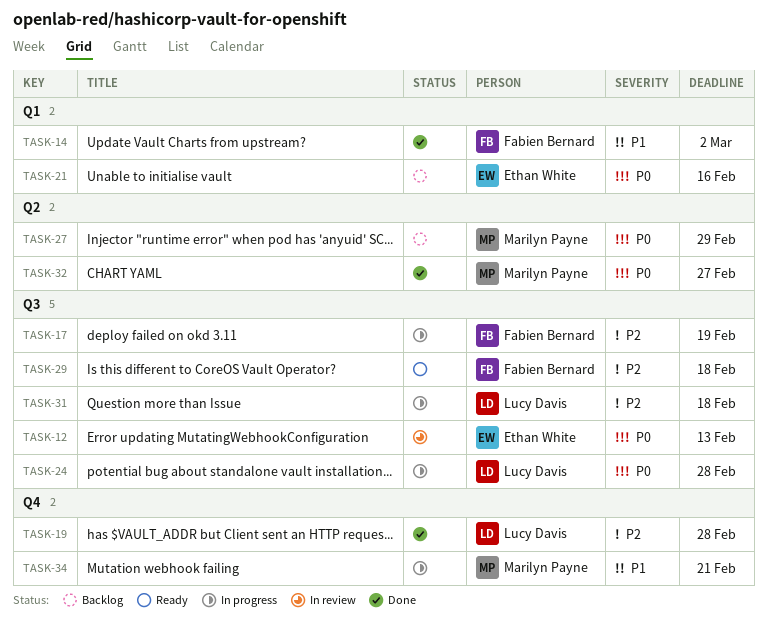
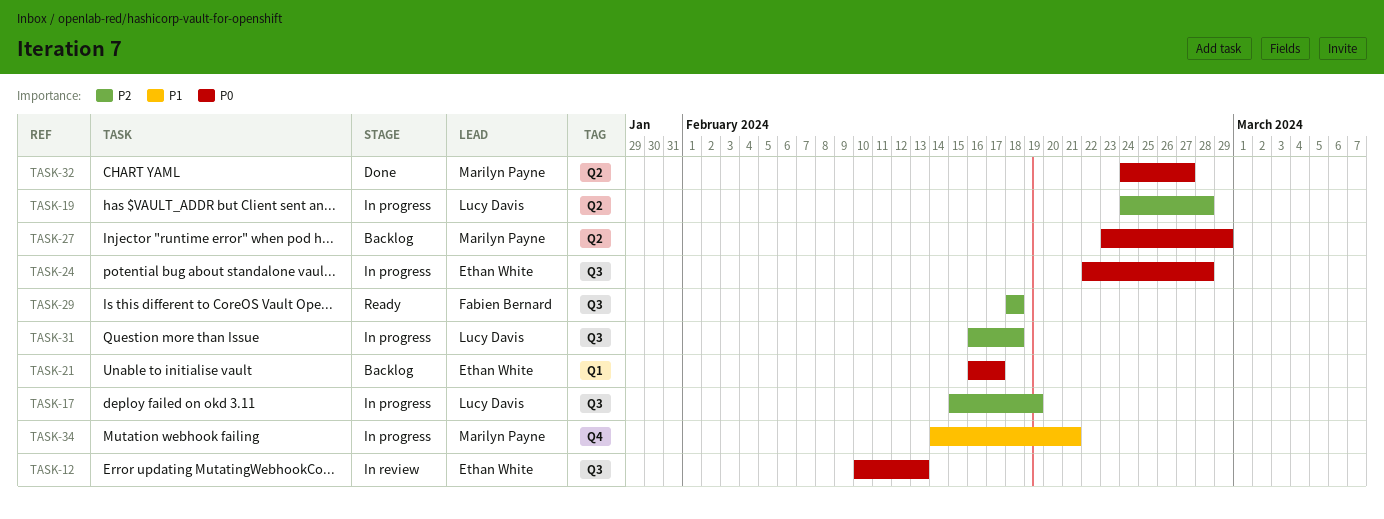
TASK-14: present -> none
TASK-17, owner: Fabien Bernard -> Lucy Davis
TASK-19, status: Done -> In progress
TASK-19, label: Q4 -> Q2
TASK-21, due: Feb 16 -> Feb 17
TASK-24, owner: Lucy Davis -> Ethan White

